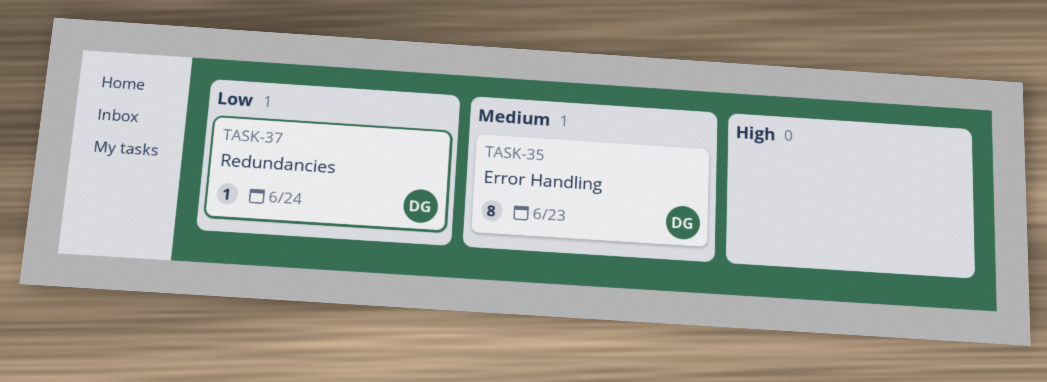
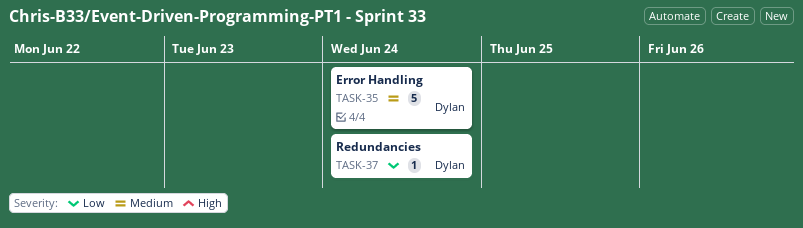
TASK-35, estimate: 8 -> 5
TASK-35, due: Jun 23 -> Jun 24

